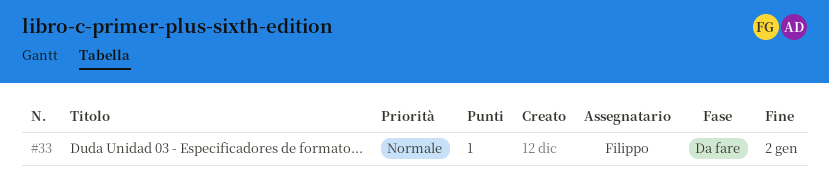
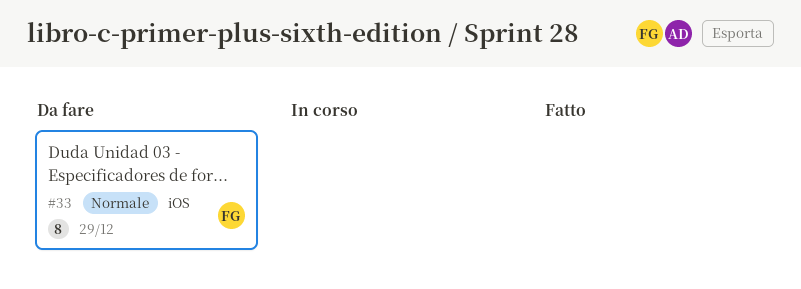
#33, estimate: 1 -> 8
#33, due: Jan 2 -> Dec 29

